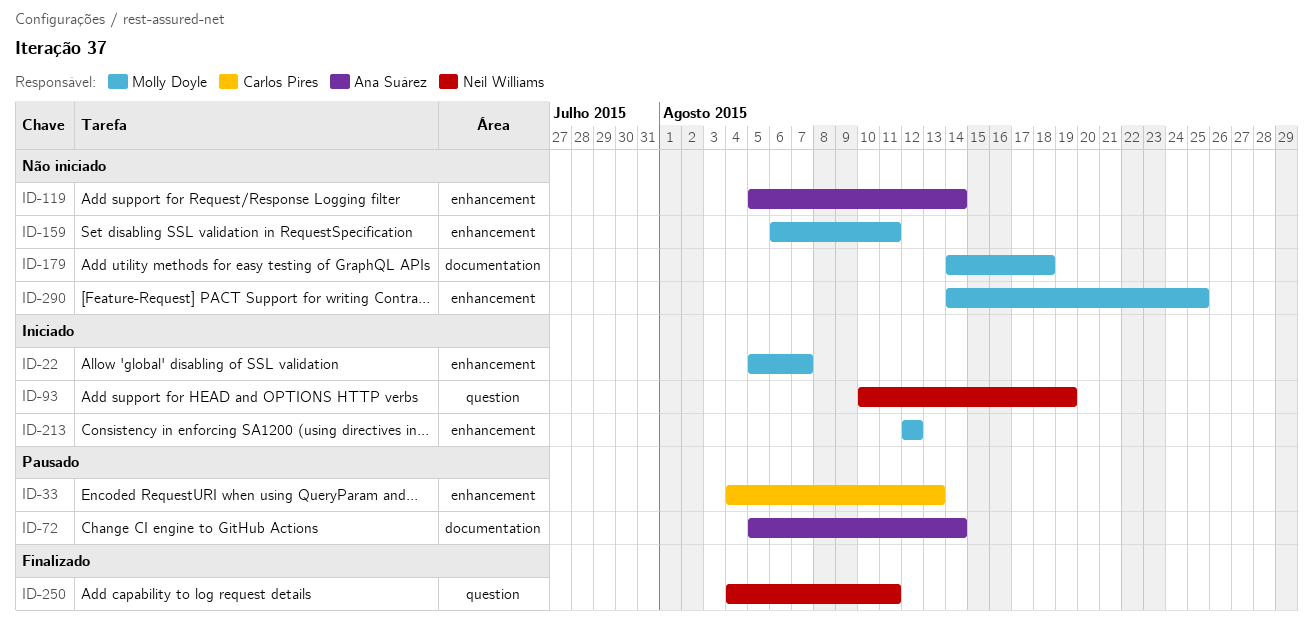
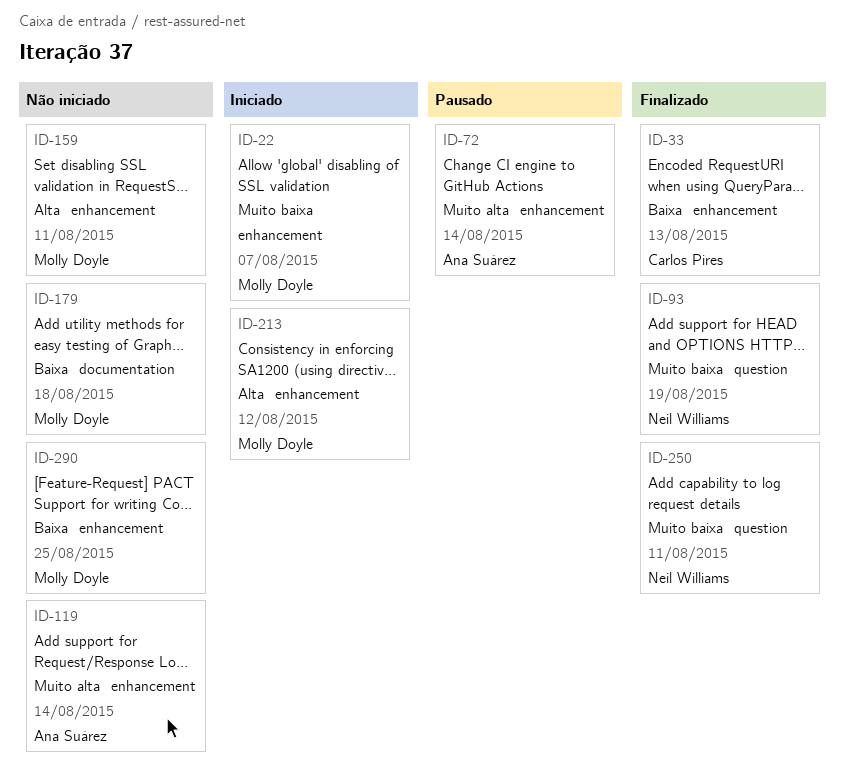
ID-33, status: Pausado -> Finalizado
ID-72, label: documentation -> enhancement
ID-93, status: Iniciado -> Finalizado

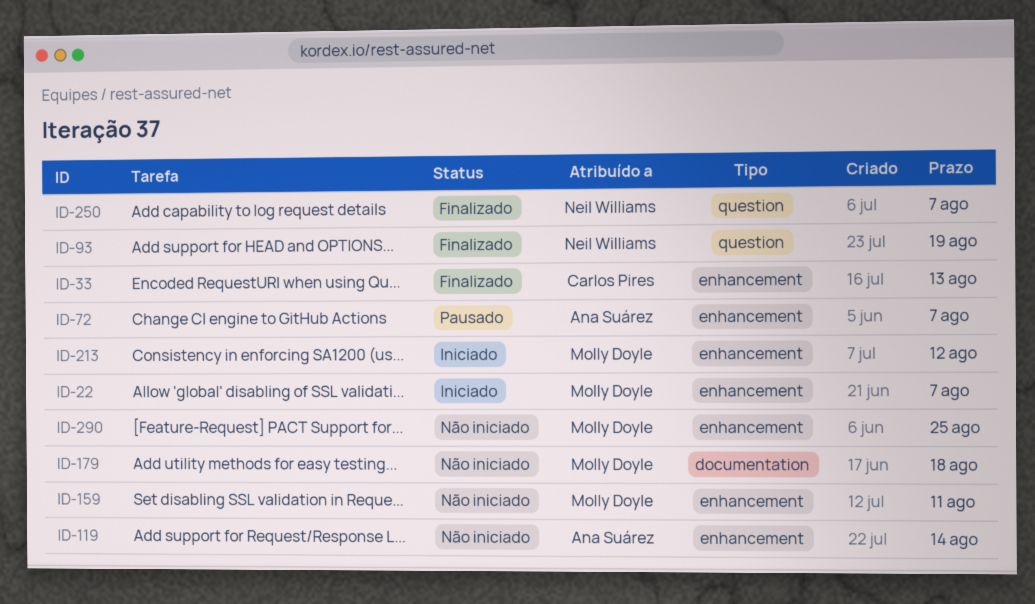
ID-72, due: Aug 14 -> Aug 7
ID-250, due: Aug 11 -> Aug 7

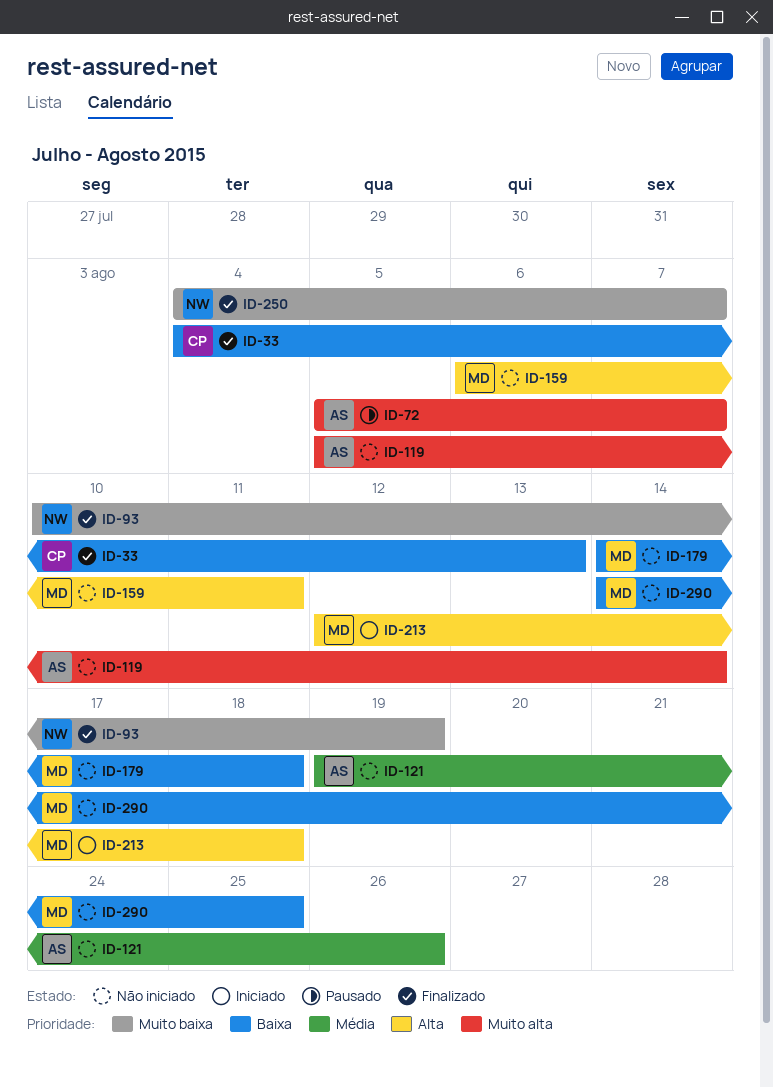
ID-22: present -> none
ID-121: none -> present
ID-213, due: Aug 12 -> Aug 18

